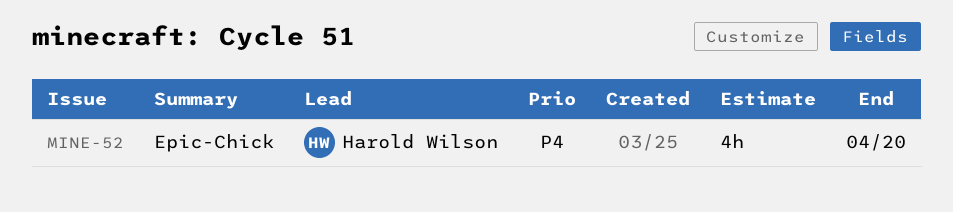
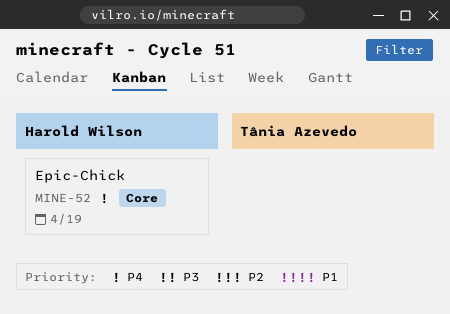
MINE-52, due: Apr 20 -> Apr 19

